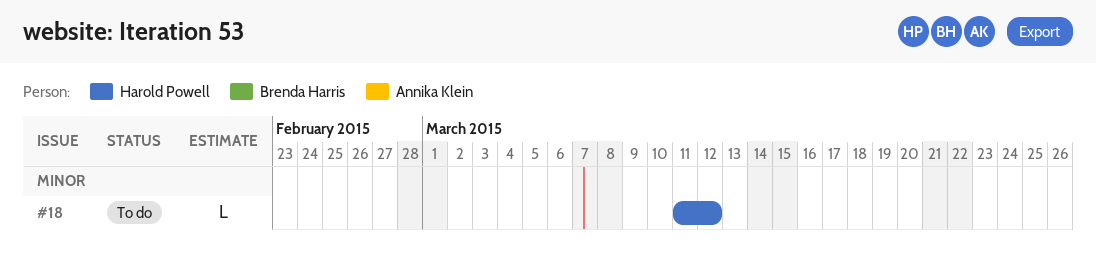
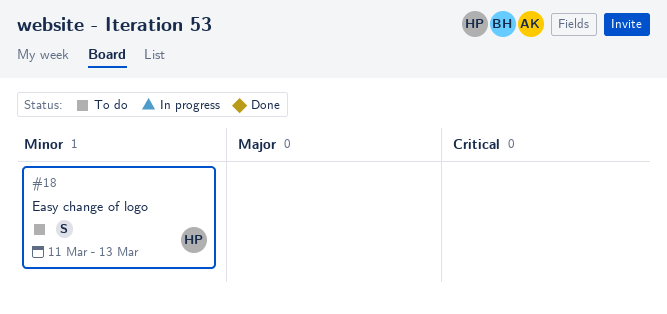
#18, estimate: L -> S
#18, due: Mar 12 -> Mar 13

